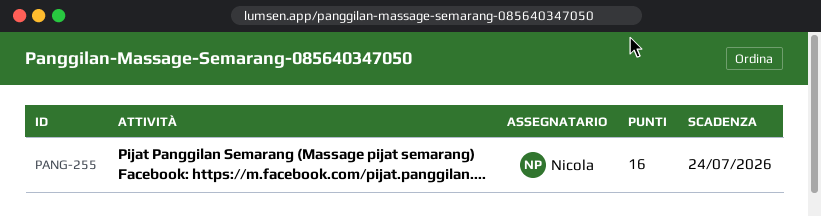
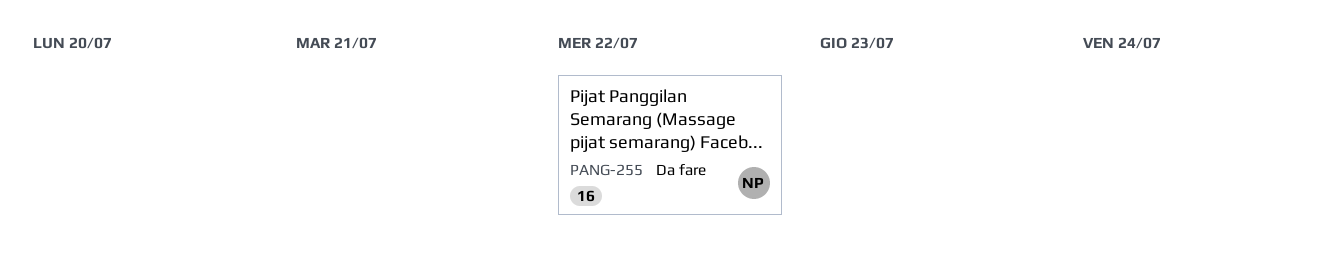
PANG-255, due: Jul 24 -> Jul 22

